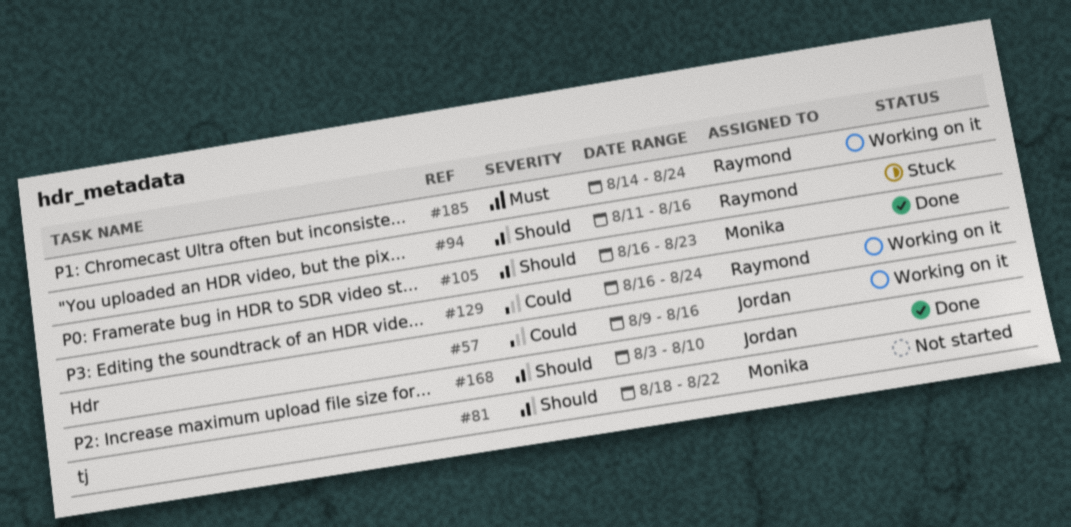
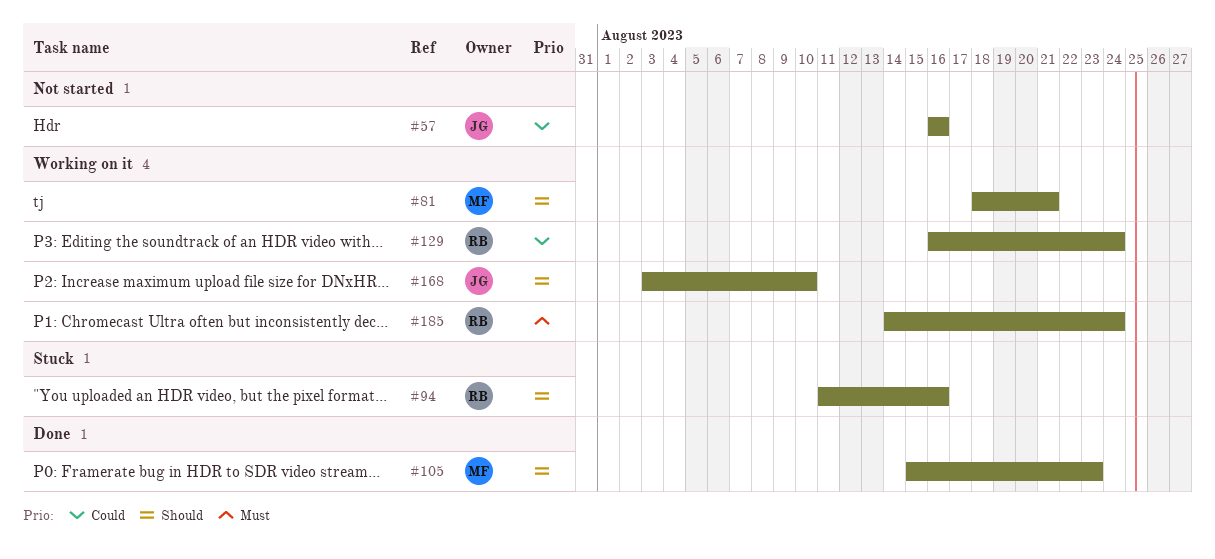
#57, status: Working on it -> Not started
#57, start: Aug 9 -> Aug 16
#81, status: Not started -> Working on it
#81, due: Aug 22 -> Aug 21
#105, start: Aug 16 -> Aug 15
#168, status: Done -> Working on it

